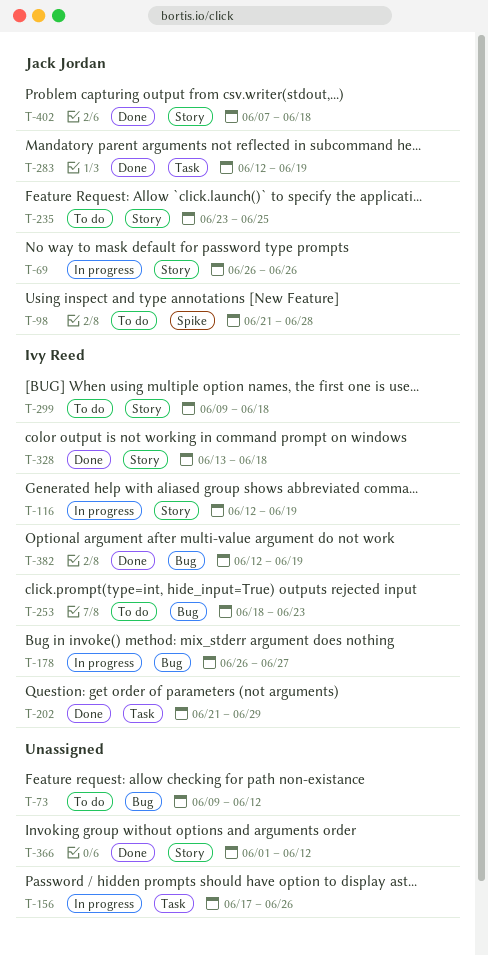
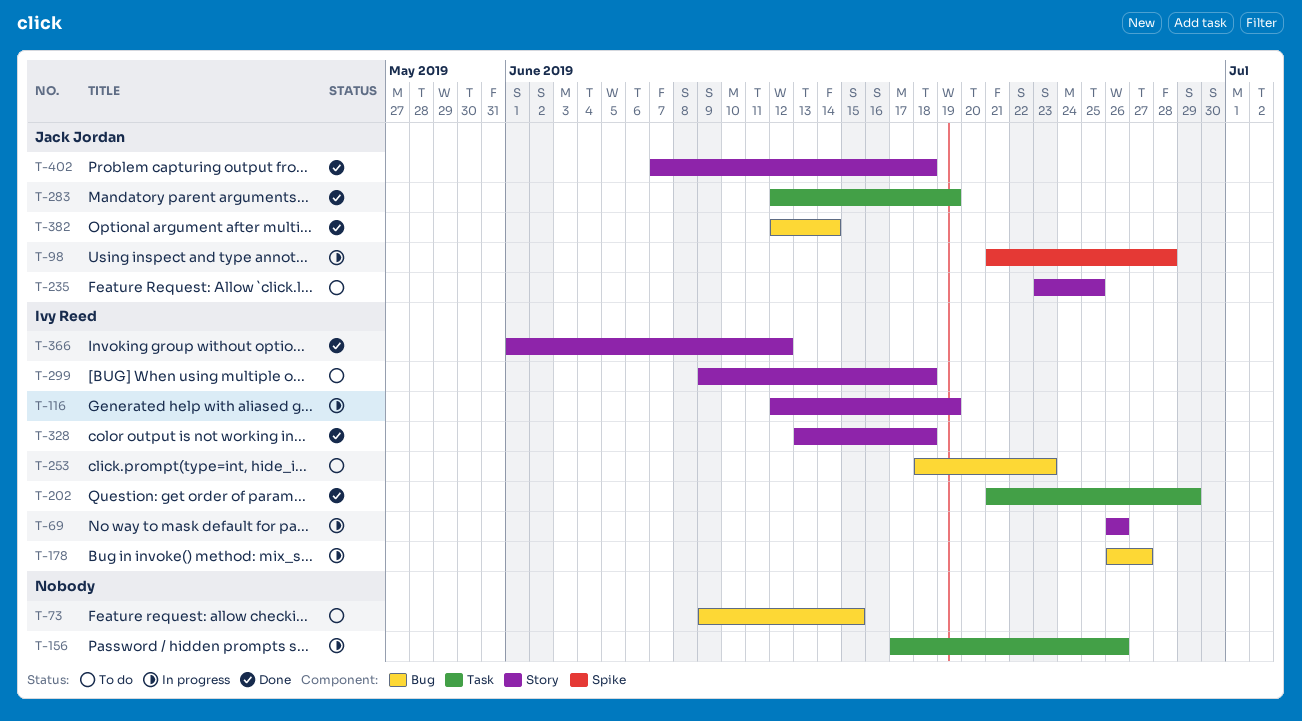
T-69, owner: Jack Jordan -> Ivy Reed
T-73, due: Jun 12 -> Jun 15
T-98, status: To do -> In progress
T-366, owner: none -> Ivy Reed
T-382, owner: Ivy Reed -> Jack Jordan
T-382, due: Jun 19 -> Jun 14

